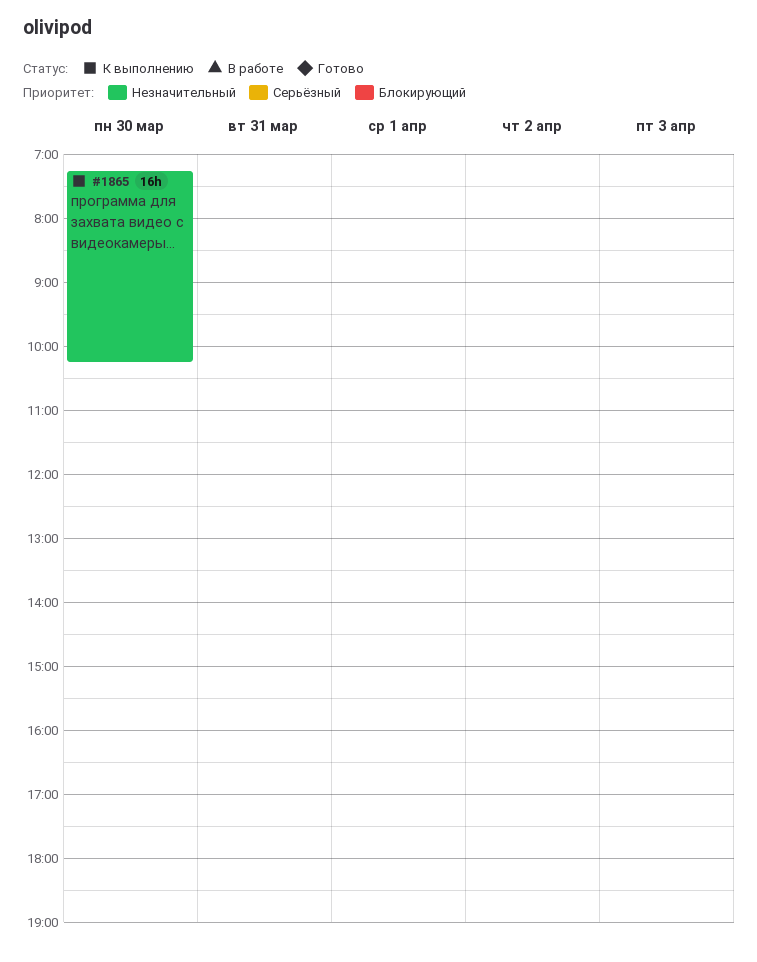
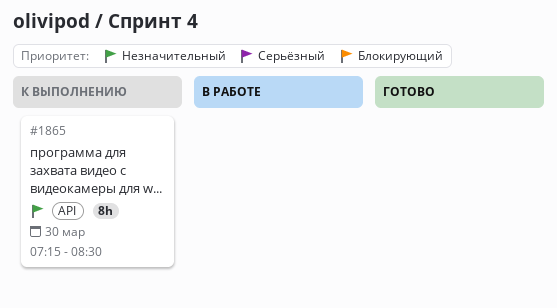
#1865, estimate: 16h -> 8h
#1865, ends: 10:15 -> 08:30

